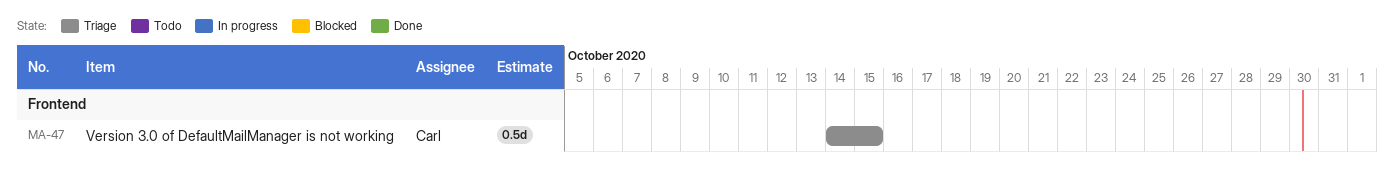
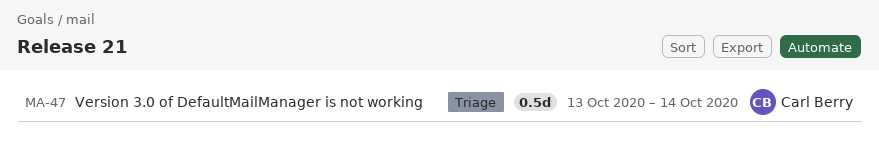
MA-47, start: Oct 14 -> Oct 13
MA-47, due: Oct 15 -> Oct 14

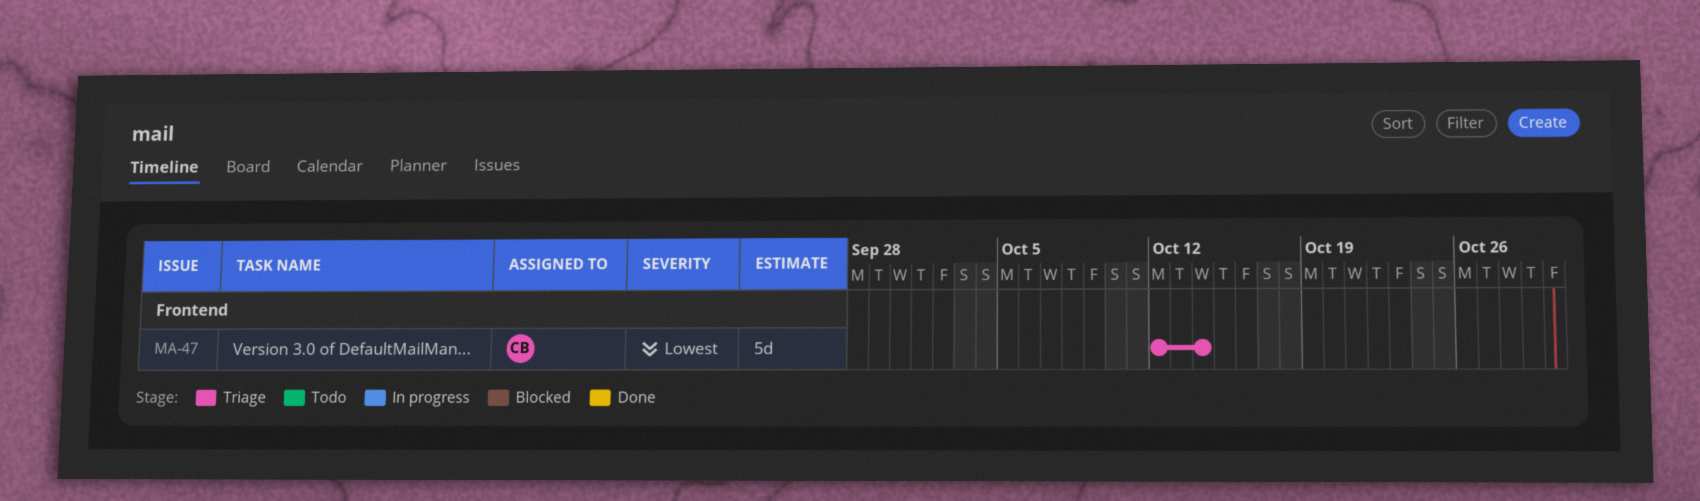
MA-47, estimate: 0.5d -> 5d
MA-47, start: Oct 13 -> Oct 12

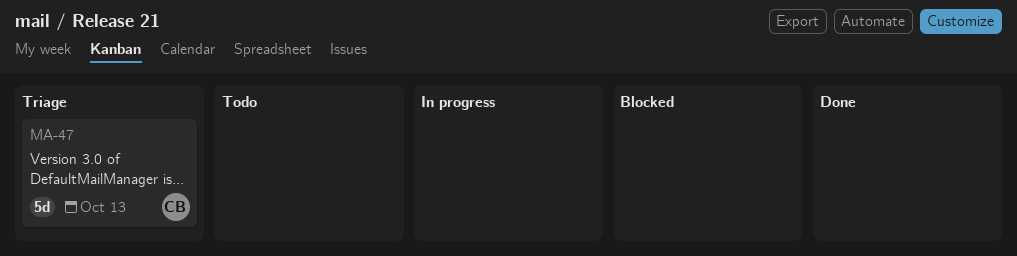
MA-47, due: Oct 14 -> Oct 13

